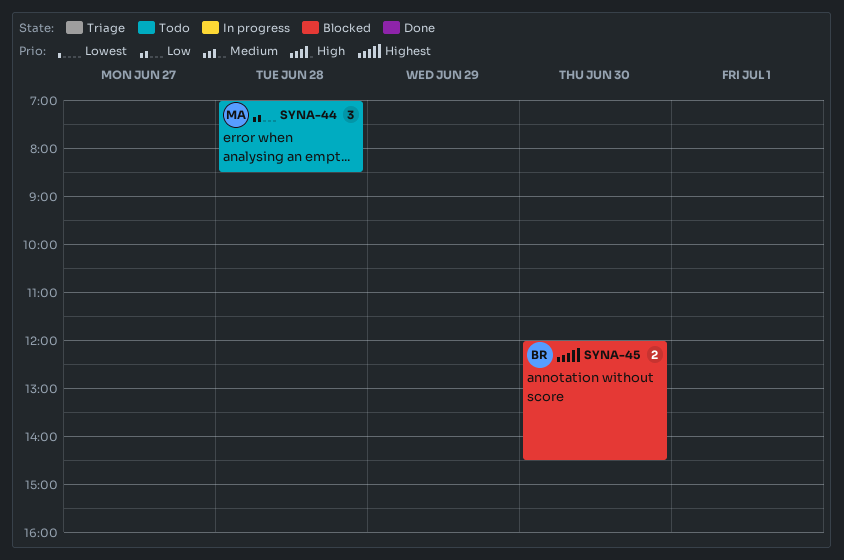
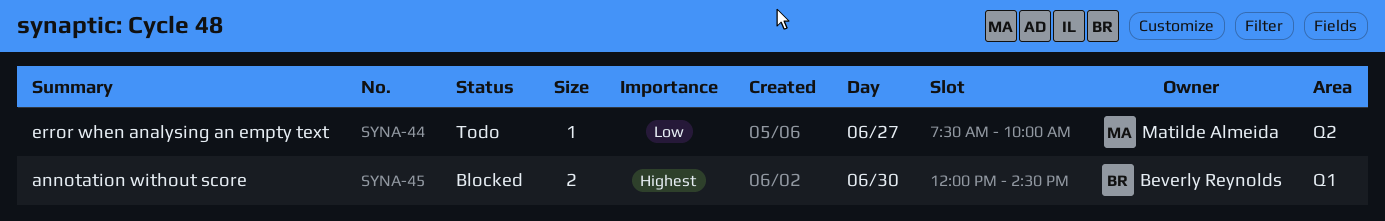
SYNA-44, estimate: 3 -> 1
SYNA-44, day: Jun 28 -> Jun 27
SYNA-44, begins: 07:00 -> 07:30
SYNA-44, ends: 08:30 -> 10:00

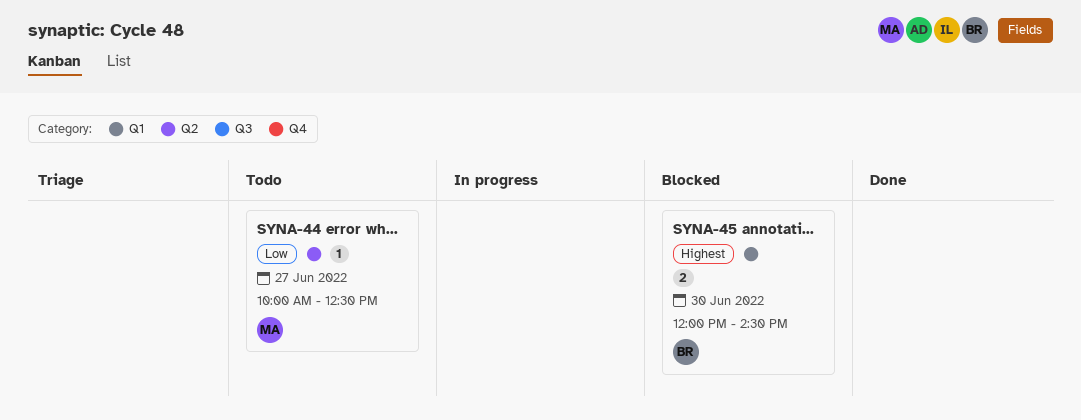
SYNA-44, begins: 07:30 -> 10:00
SYNA-44, ends: 10:00 -> 12:30

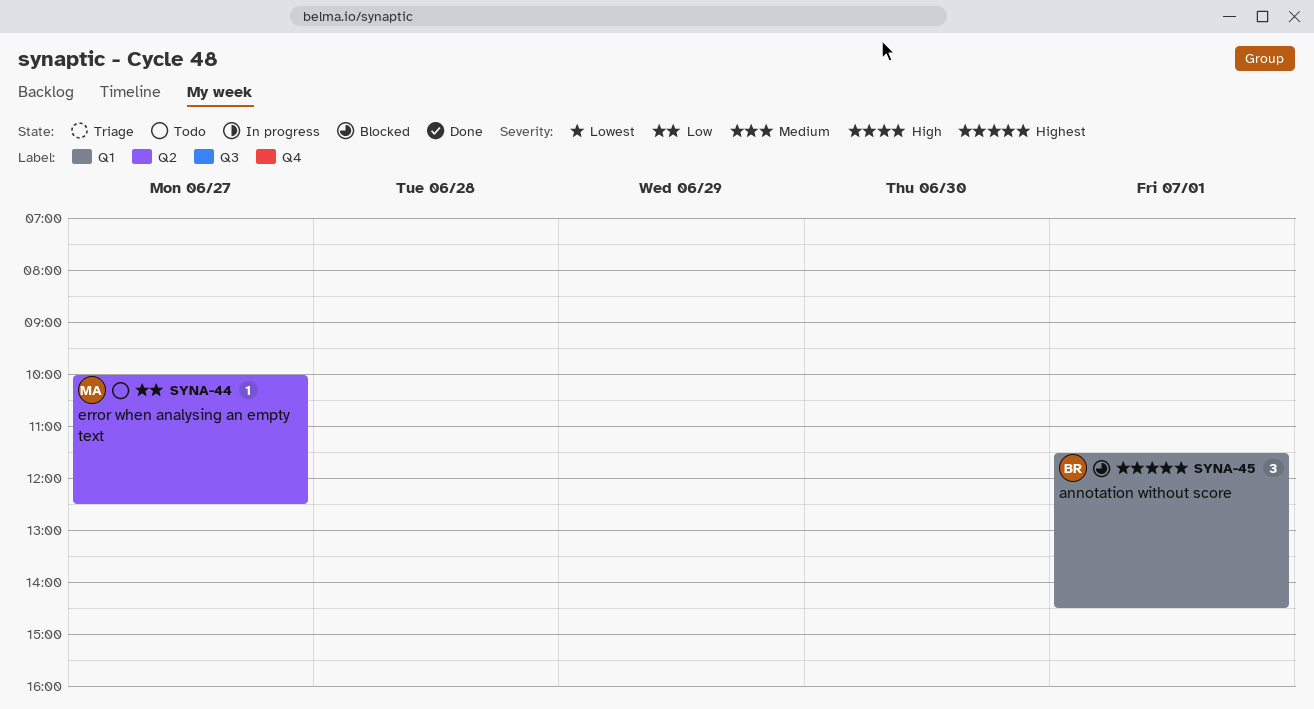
SYNA-45, estimate: 2 -> 3
SYNA-45, day: Jun 30 -> Jul 1
SYNA-45, begins: 12:00 -> 11:30

